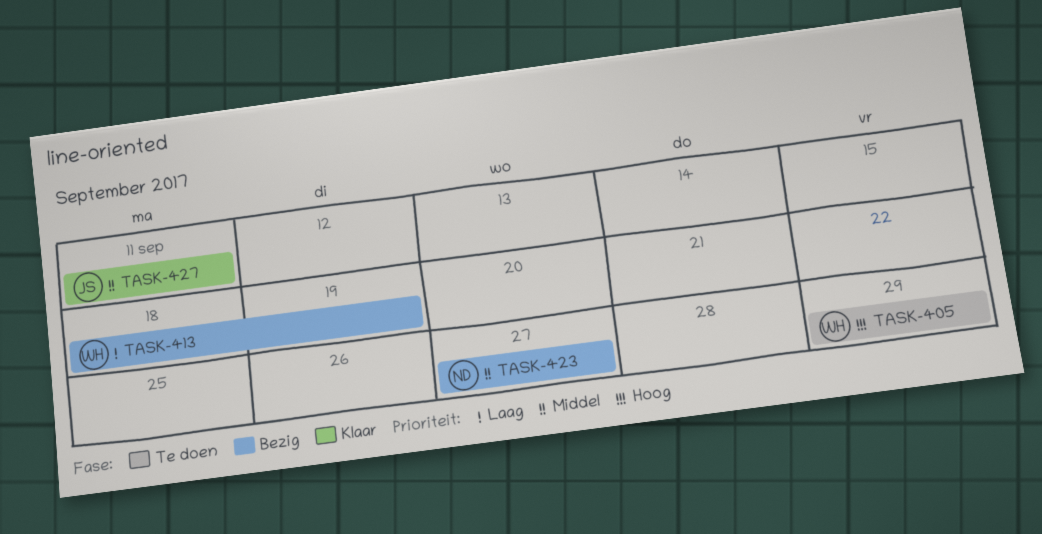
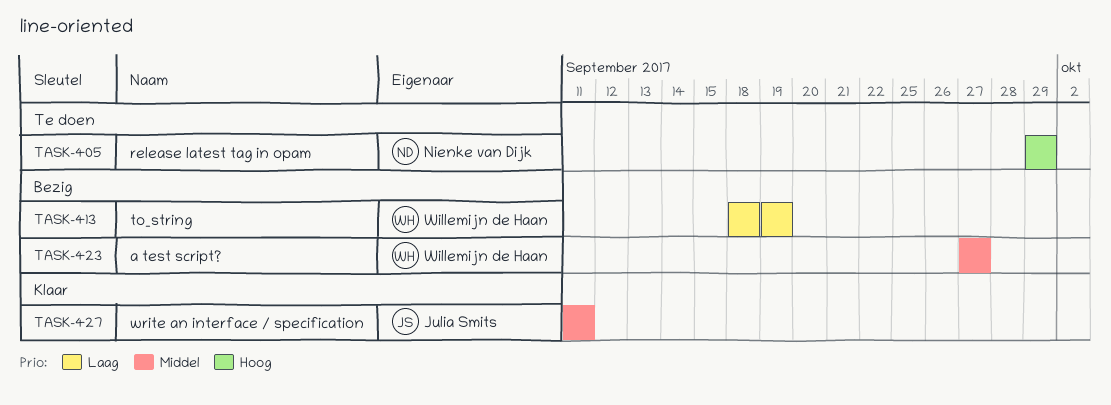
TASK-405, owner: Willemijn de Haan -> Nienke van Dijk
TASK-423, owner: Nienke van Dijk -> Willemijn de Haan

